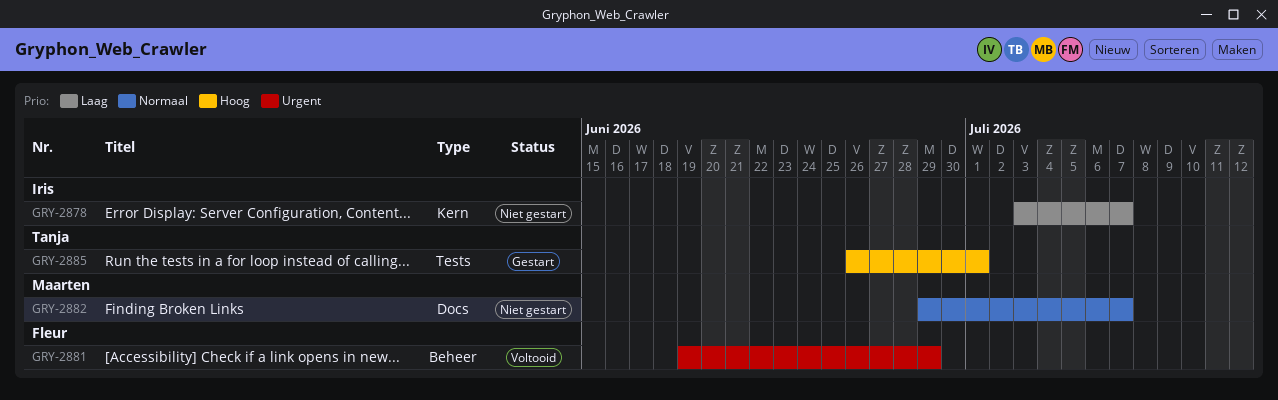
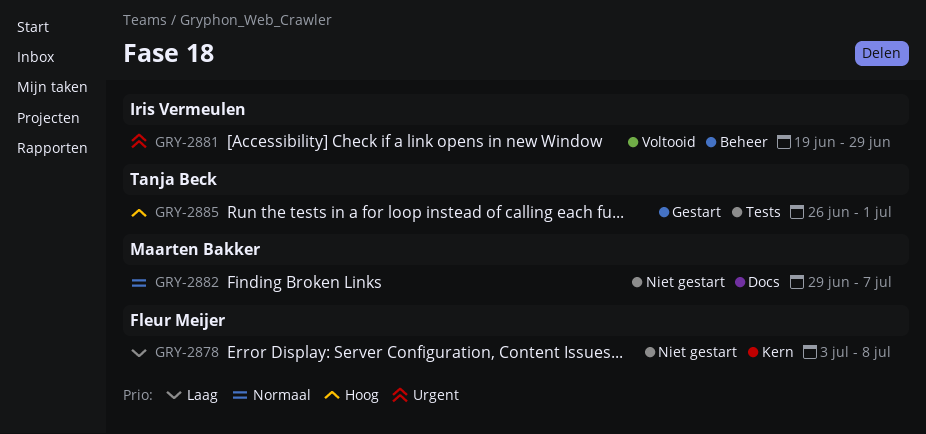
GRY-2878, owner: Iris Vermeulen -> Fleur Meijer
GRY-2878, due: Jul 7 -> Jul 8
GRY-2881, owner: Fleur Meijer -> Iris Vermeulen

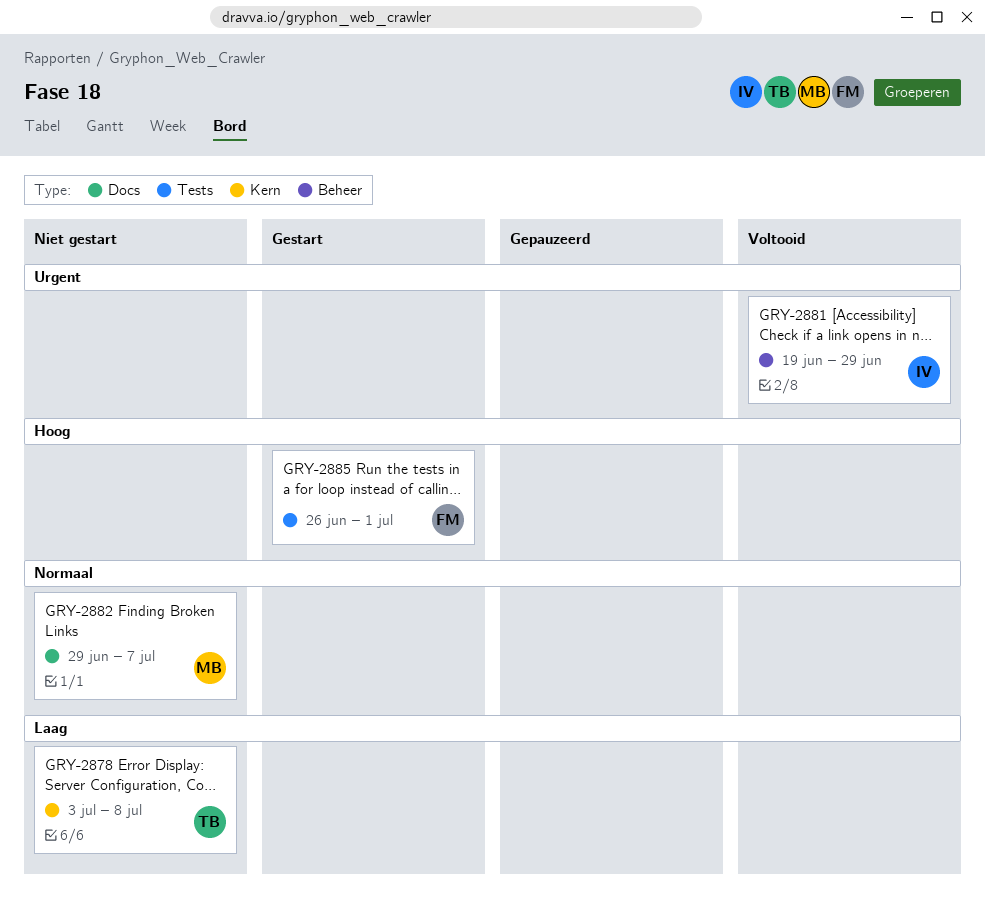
GRY-2878, owner: Fleur Meijer -> Tanja Beck
GRY-2885, owner: Tanja Beck -> Fleur Meijer

